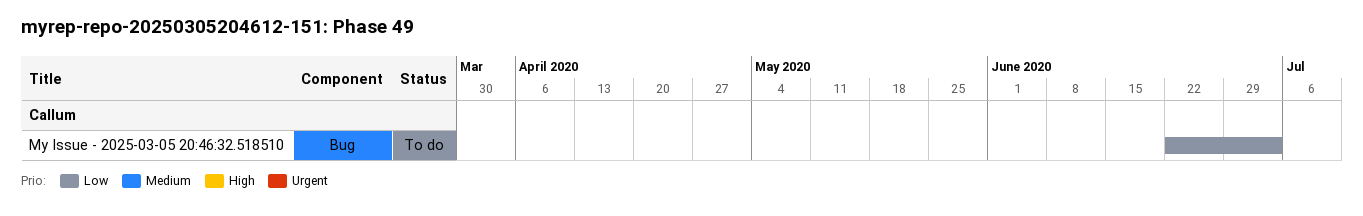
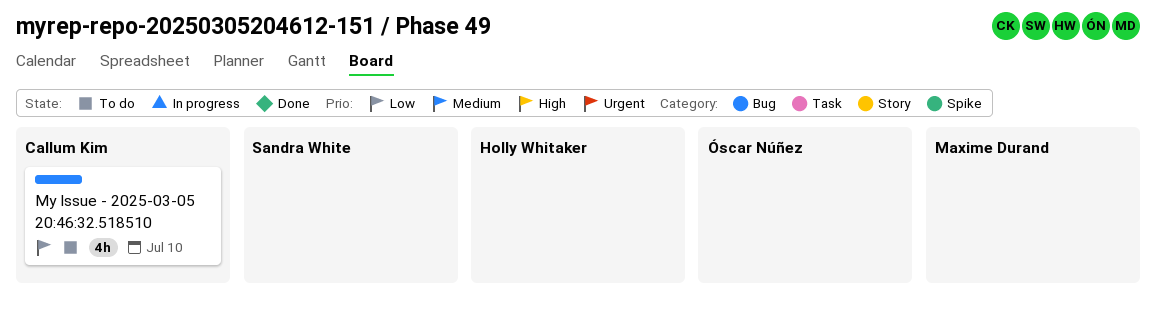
My Issue - 2025-03-05 20:46:32.518510, due: Jul 3 -> Jul 10

